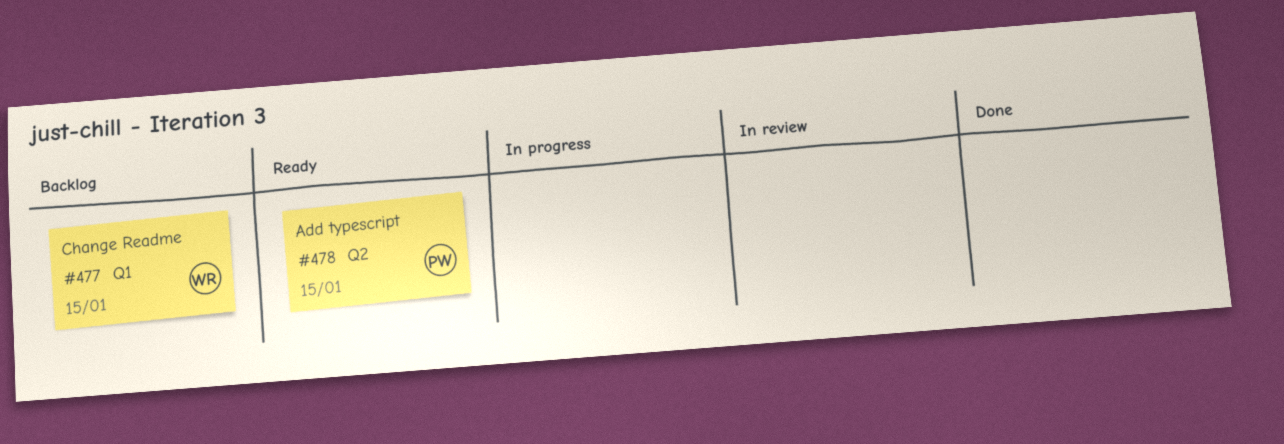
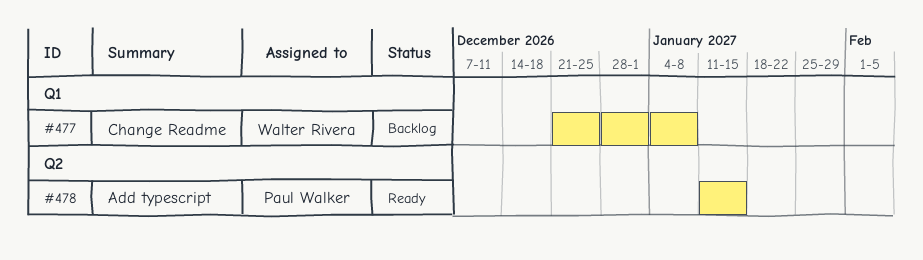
#477, due: Jan 15 -> Jan 8

